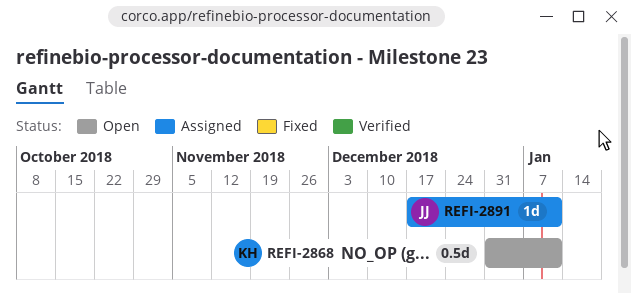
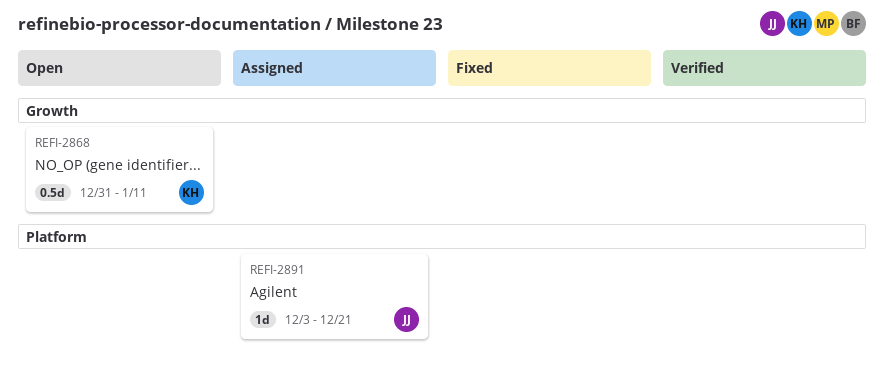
REFI-2891, start: Dec 17 -> Dec 3
REFI-2891, due: Jan 11 -> Dec 21

